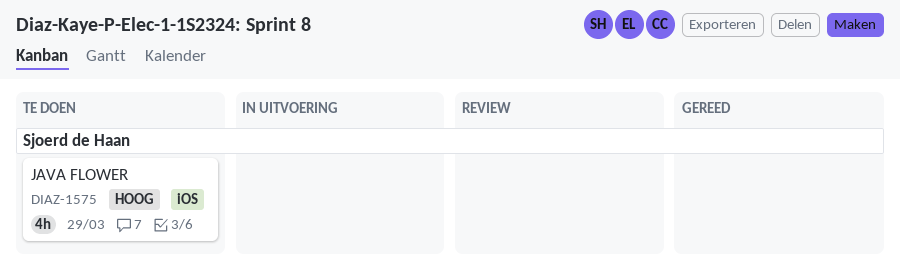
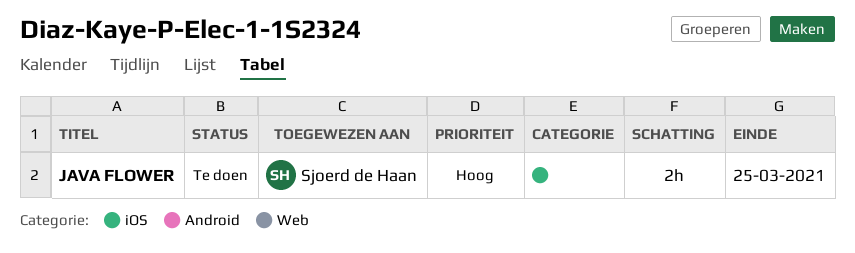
JAVA FLOWER, estimate: 4h -> 2h
JAVA FLOWER, due: Mar 29 -> Mar 25

